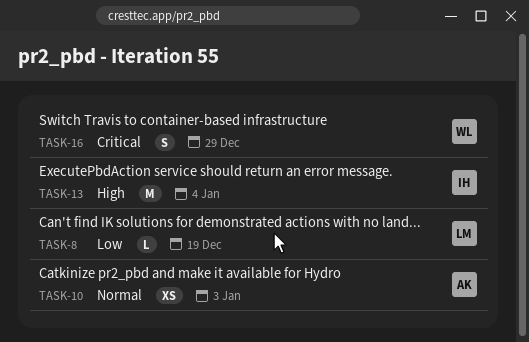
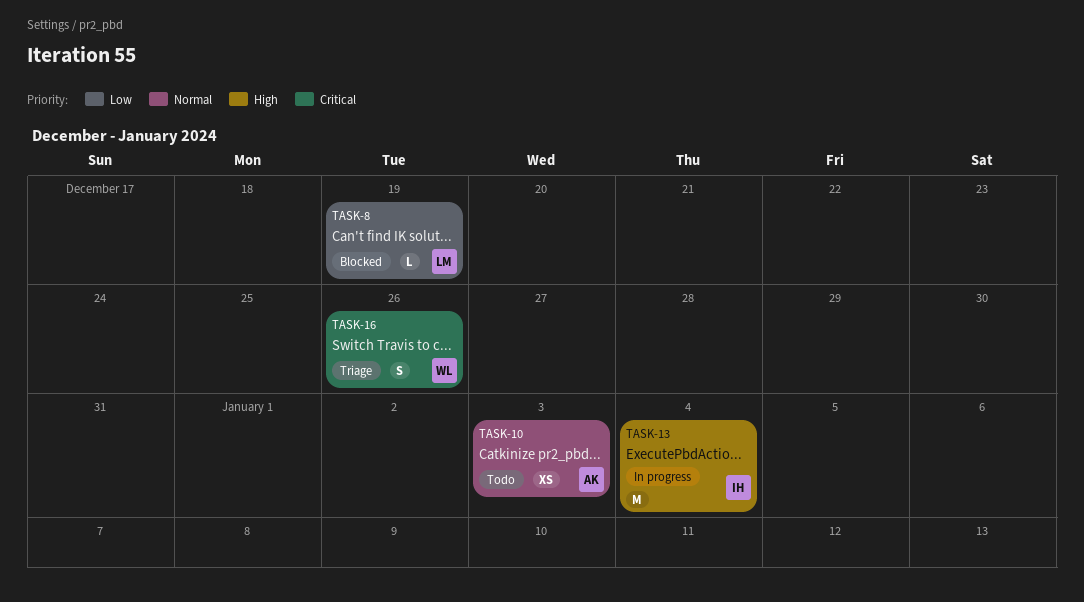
TASK-16, due: Dec 29 -> Dec 26

